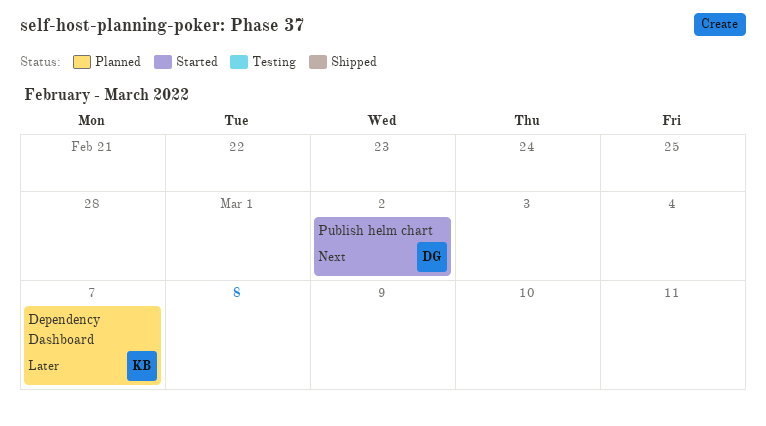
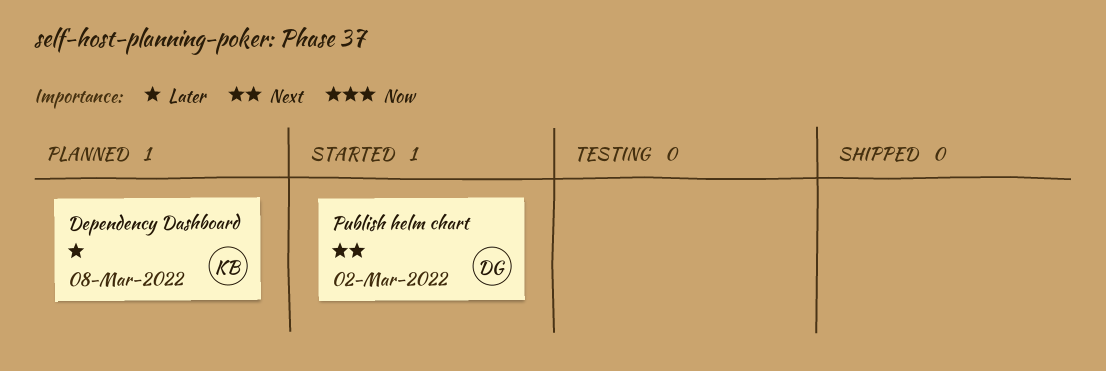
Dependency Dashboard, due: Mar 7 -> Mar 8

